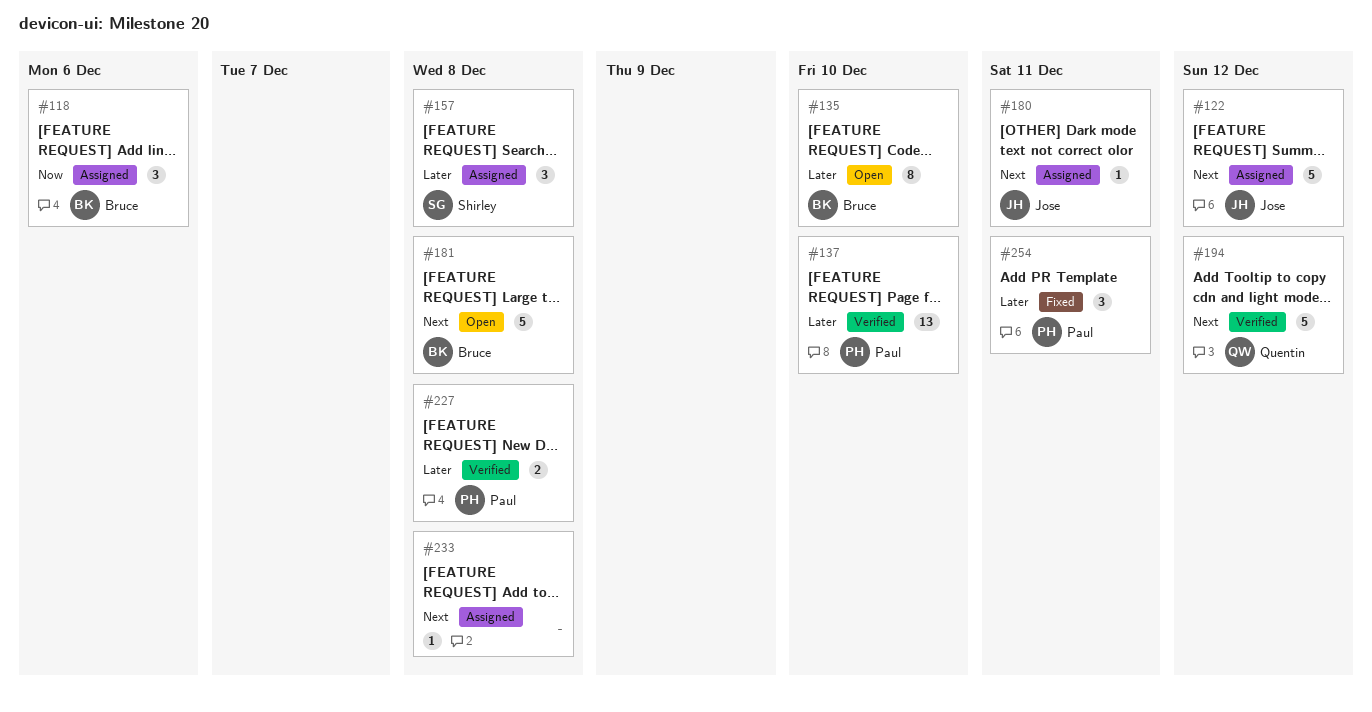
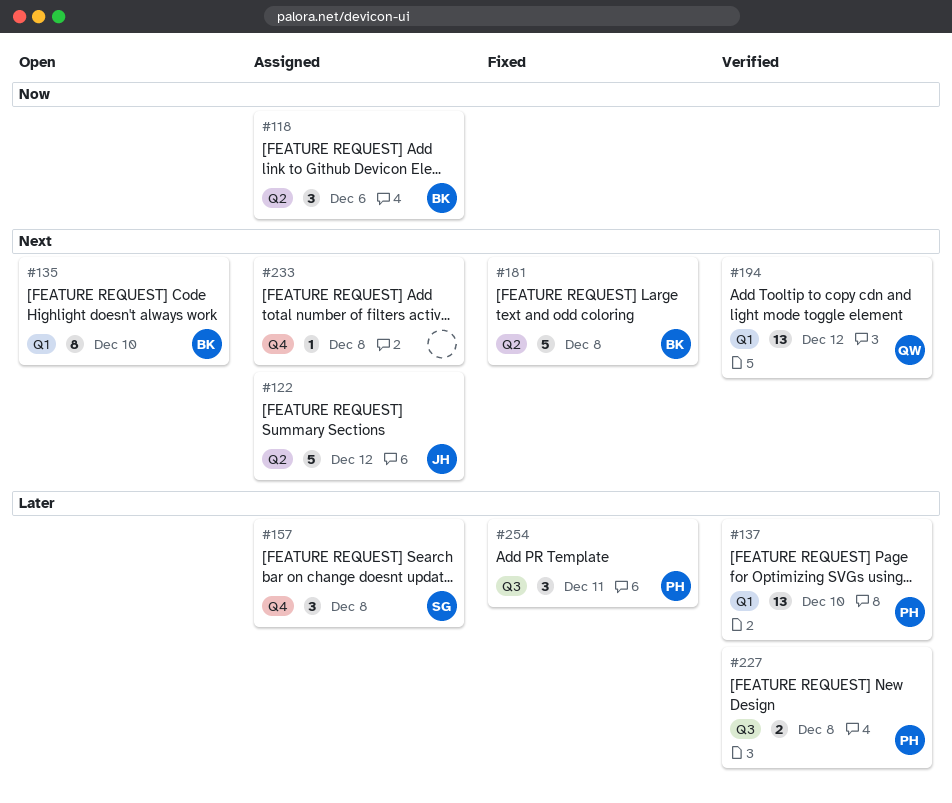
#135, priority: Later -> Next
#180: present -> none
#181, status: Open -> Fixed
#194, estimate: 5 -> 13

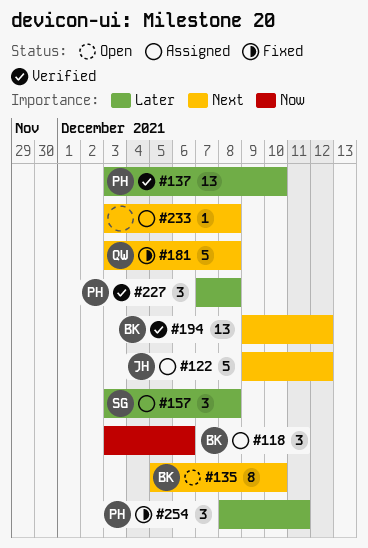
#181, owner: BK -> QW
#194, owner: QW -> BK
#227, estimate: 2 -> 3

